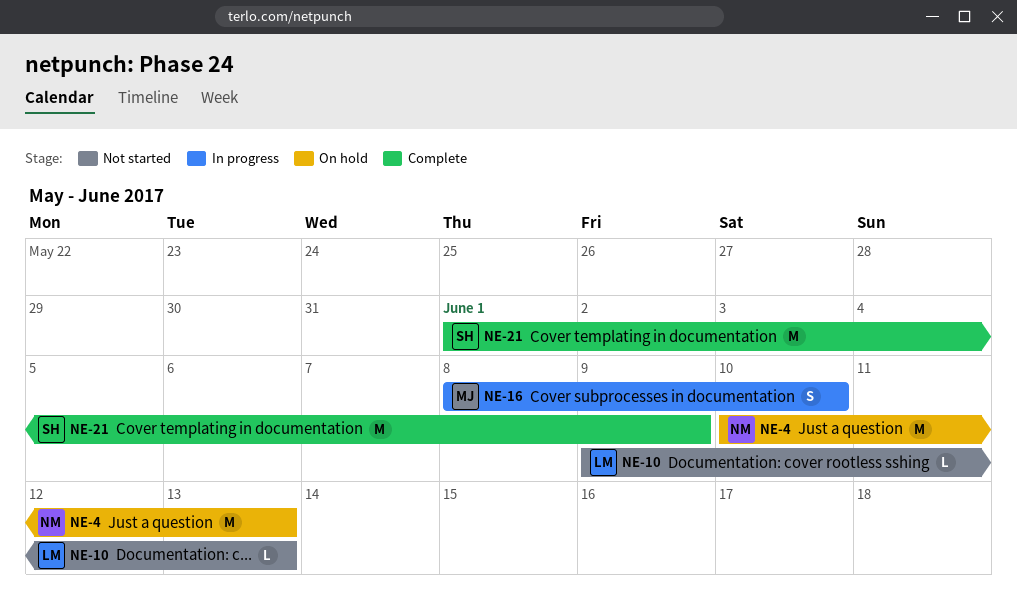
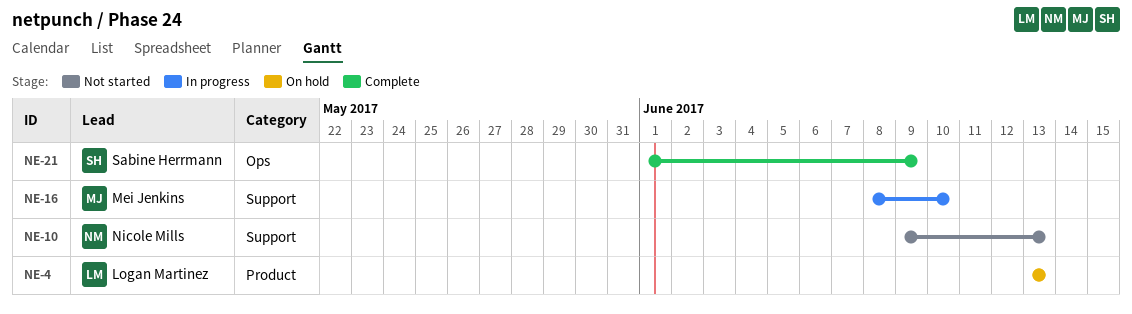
NE-4, owner: Nicole Mills -> Logan Martinez
NE-4, start: Jun 10 -> Jun 13
NE-10, owner: Logan Martinez -> Nicole Mills

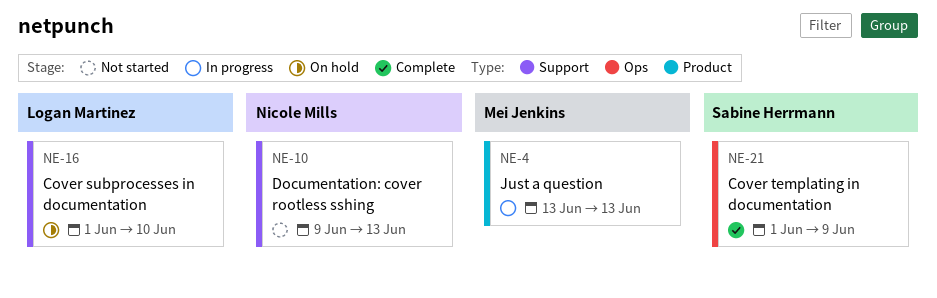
NE-4, status: On hold -> In progress
NE-4, owner: Logan Martinez -> Mei Jenkins
NE-16, status: In progress -> On hold
NE-16, owner: Mei Jenkins -> Logan Martinez
NE-16, start: Jun 8 -> Jun 1

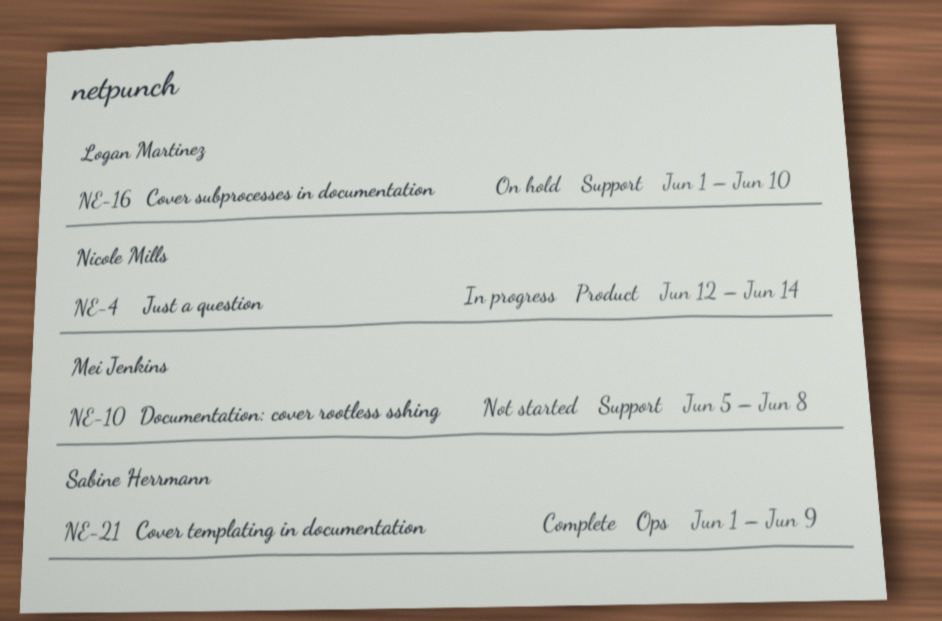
NE-4, owner: Mei Jenkins -> Nicole Mills
NE-4, start: Jun 13 -> Jun 12
NE-4, due: Jun 13 -> Jun 14
NE-10, owner: Nicole Mills -> Mei Jenkins
NE-10, start: Jun 9 -> Jun 5
NE-10, due: Jun 13 -> Jun 8

